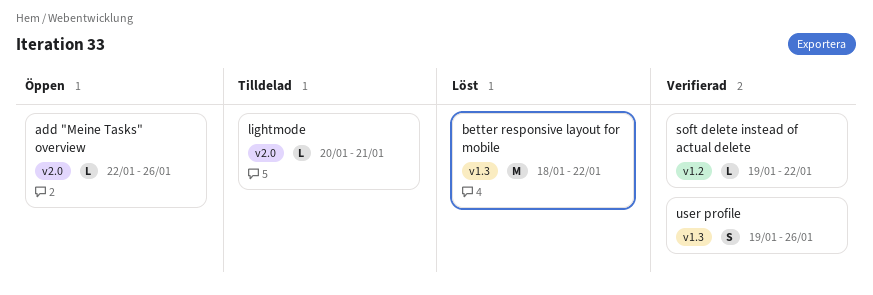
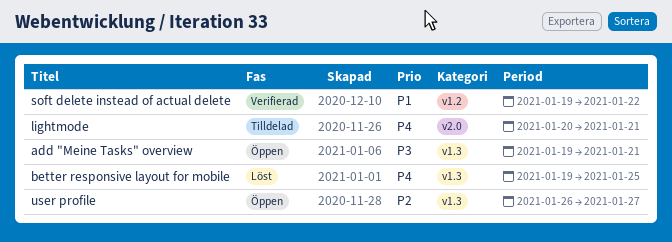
add "Meine Tasks" overview, label: v2.0 -> v1.3
add "Meine Tasks" overview, start: Jan 22 -> Jan 19
add "Meine Tasks" overview, due: Jan 26 -> Jan 21
better responsive layout for mobile, start: Jan 18 -> Jan 19
better responsive layout for mobile, due: Jan 22 -> Jan 25
user profile, status: Verifierad -> Öppen
user profile, start: Jan 19 -> Jan 26
user profile, due: Jan 26 -> Jan 27

